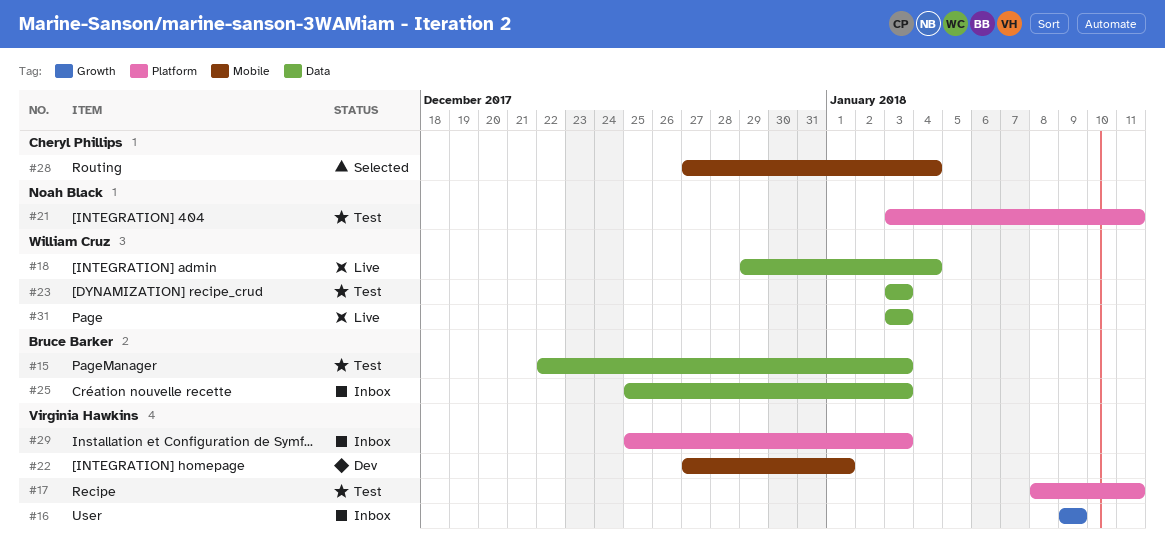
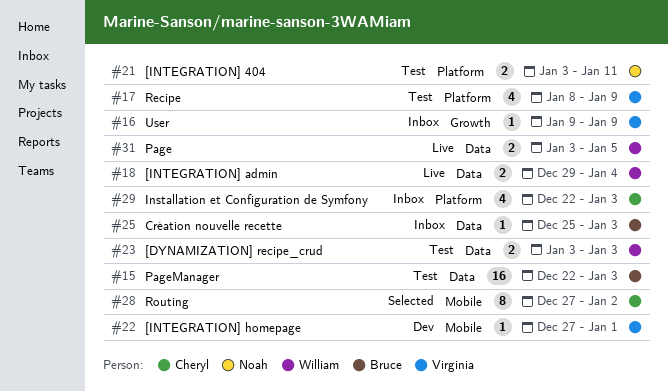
#17, due: Jan 11 -> Jan 9
#28, due: Jan 4 -> Jan 2
#29, owner: Virginia Hawkins -> Cheryl Phillips
#29, start: Dec 25 -> Dec 22
#31, due: Jan 3 -> Jan 5

